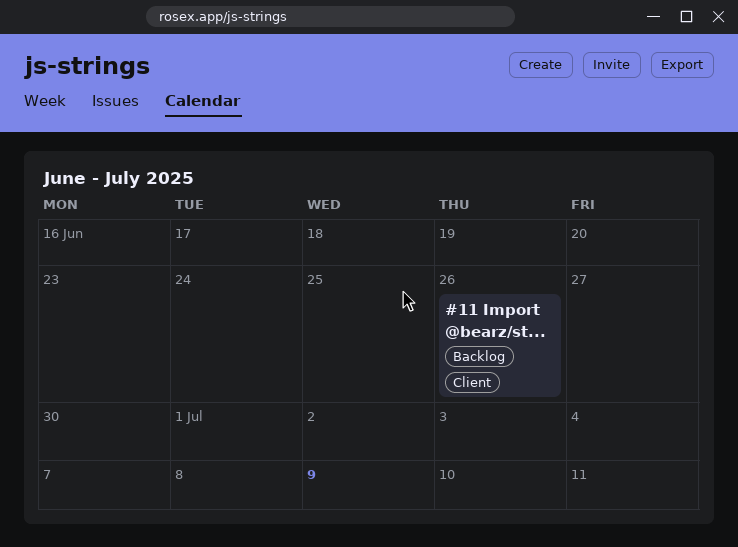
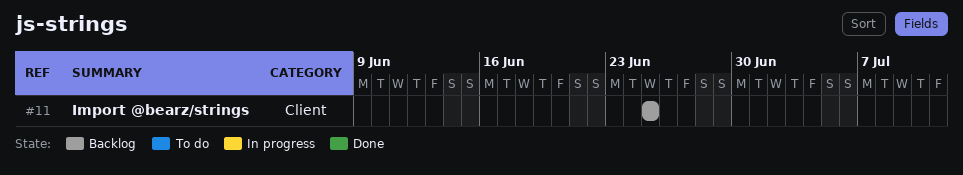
#11, due: Jun 26 -> Jun 25

